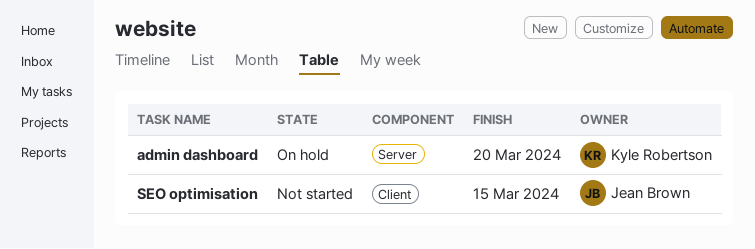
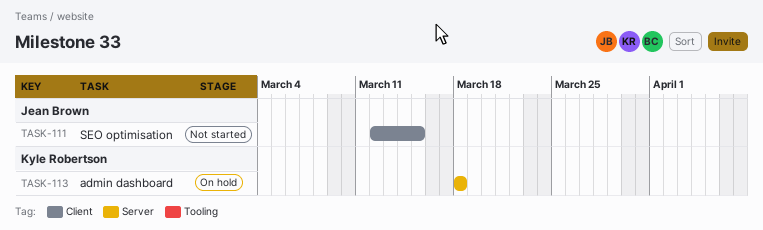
admin dashboard, due: Mar 20 -> Mar 18

